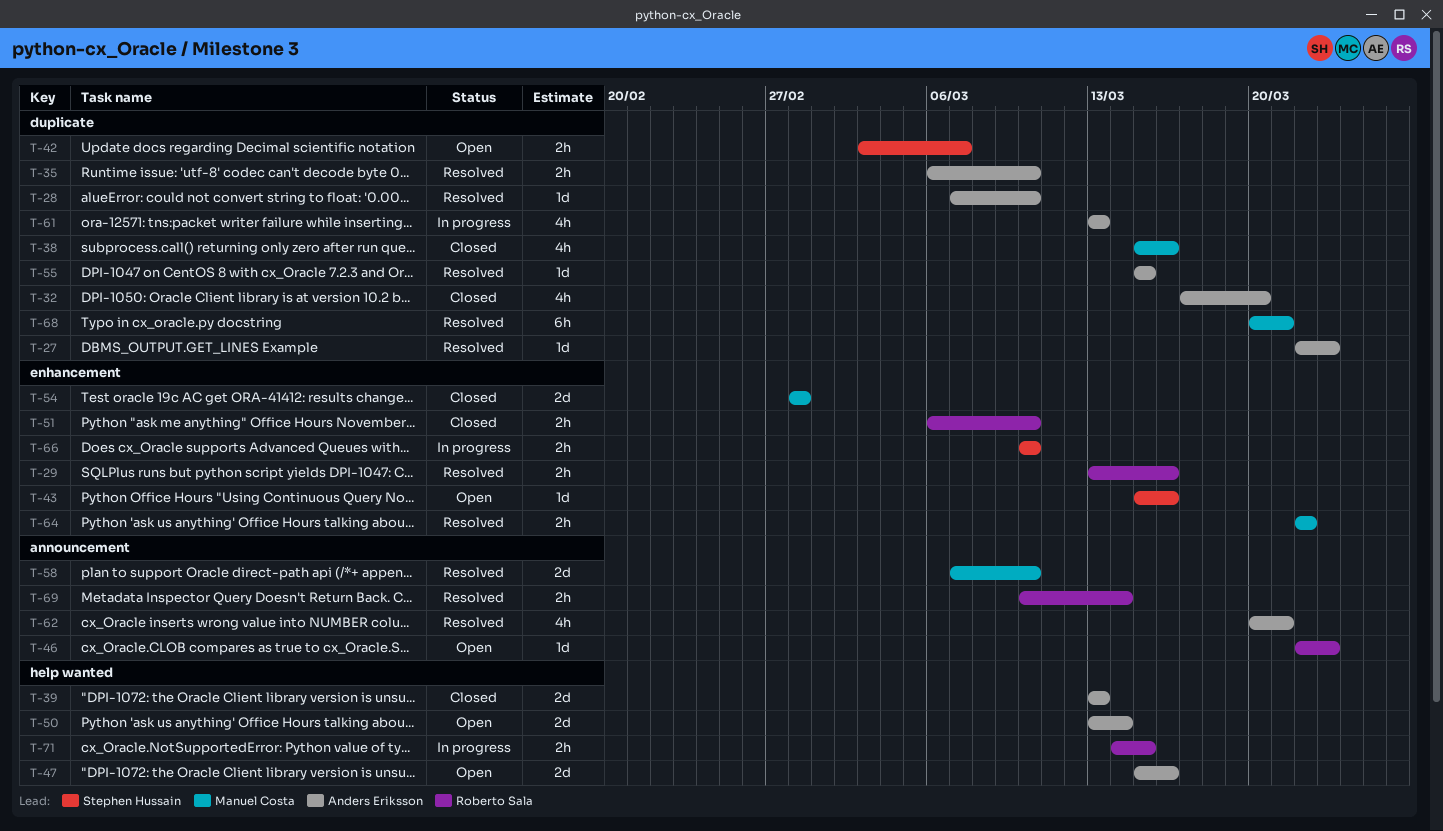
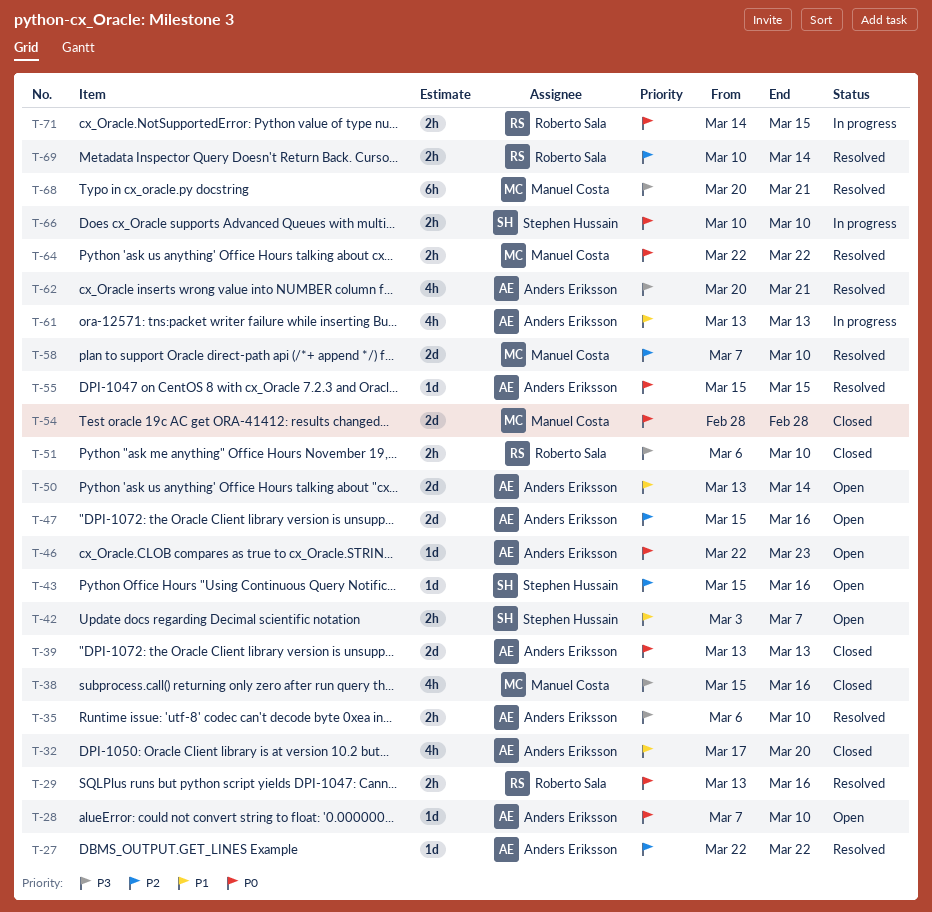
T-27, due: Mar 23 -> Mar 22
T-28, status: Resolved -> Open
T-46, owner: Roberto Sala -> Anders Eriksson

